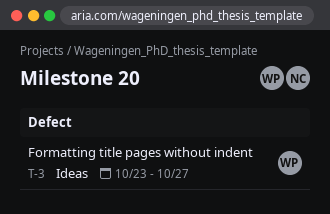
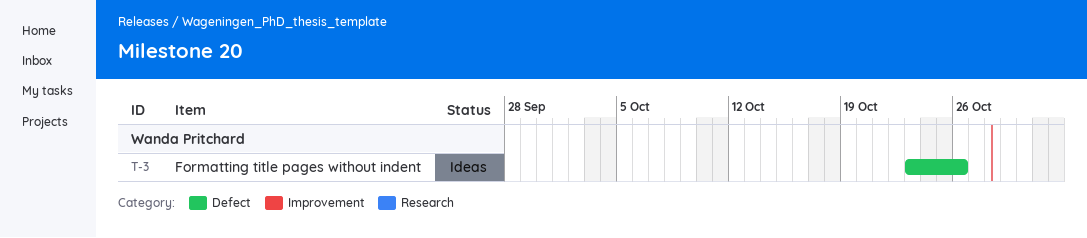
T-3, due: Oct 27 -> Oct 26

